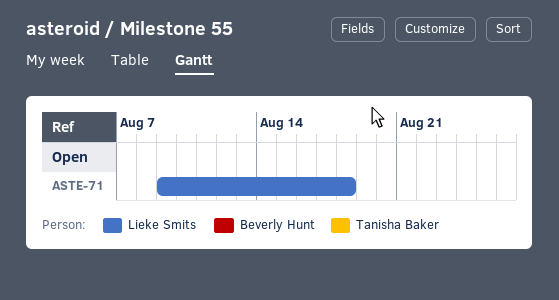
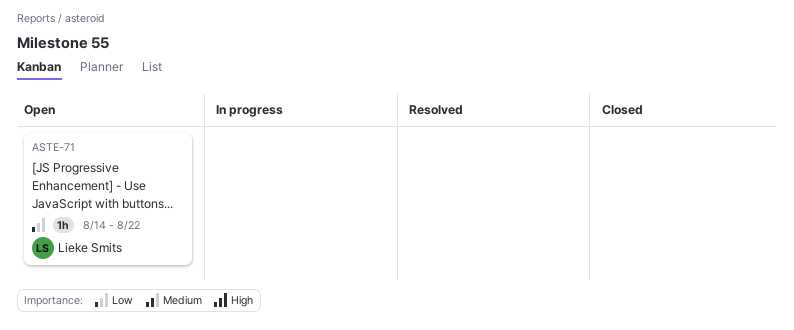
ASTE-71, start: Aug 9 -> Aug 14
ASTE-71, due: Aug 18 -> Aug 22

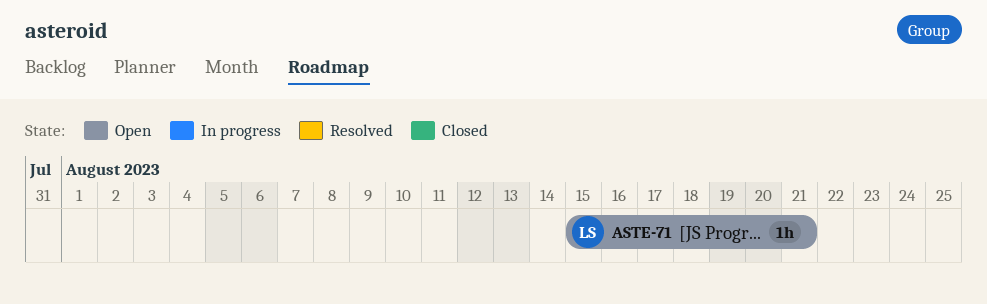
ASTE-71, start: Aug 14 -> Aug 15
ASTE-71, due: Aug 22 -> Aug 21

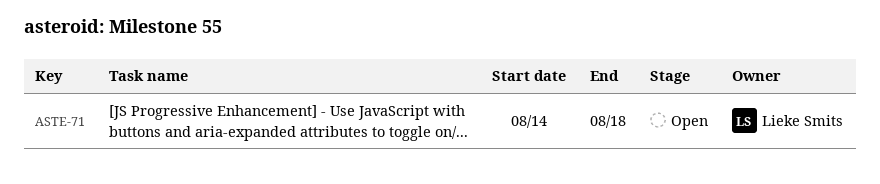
ASTE-71, start: Aug 15 -> Aug 14
ASTE-71, due: Aug 21 -> Aug 18

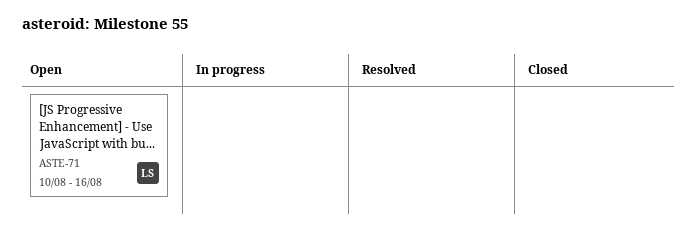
ASTE-71, start: Aug 14 -> Aug 10
ASTE-71, due: Aug 18 -> Aug 16

